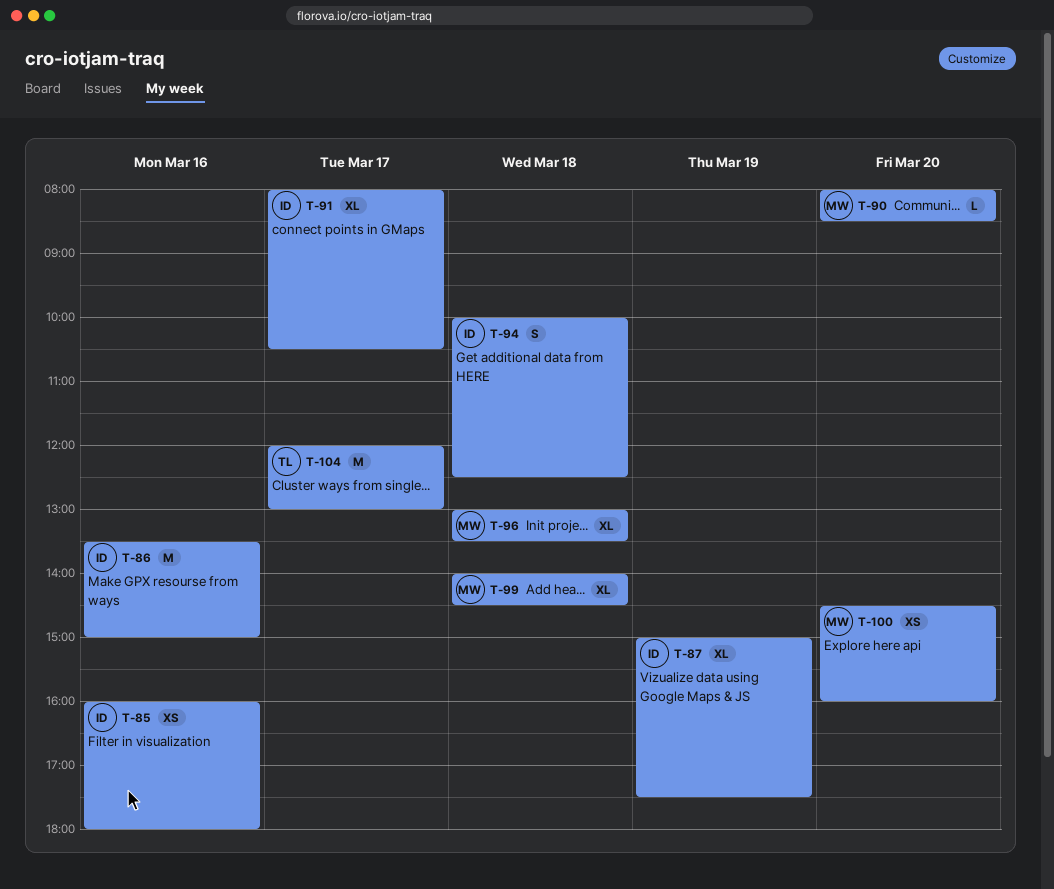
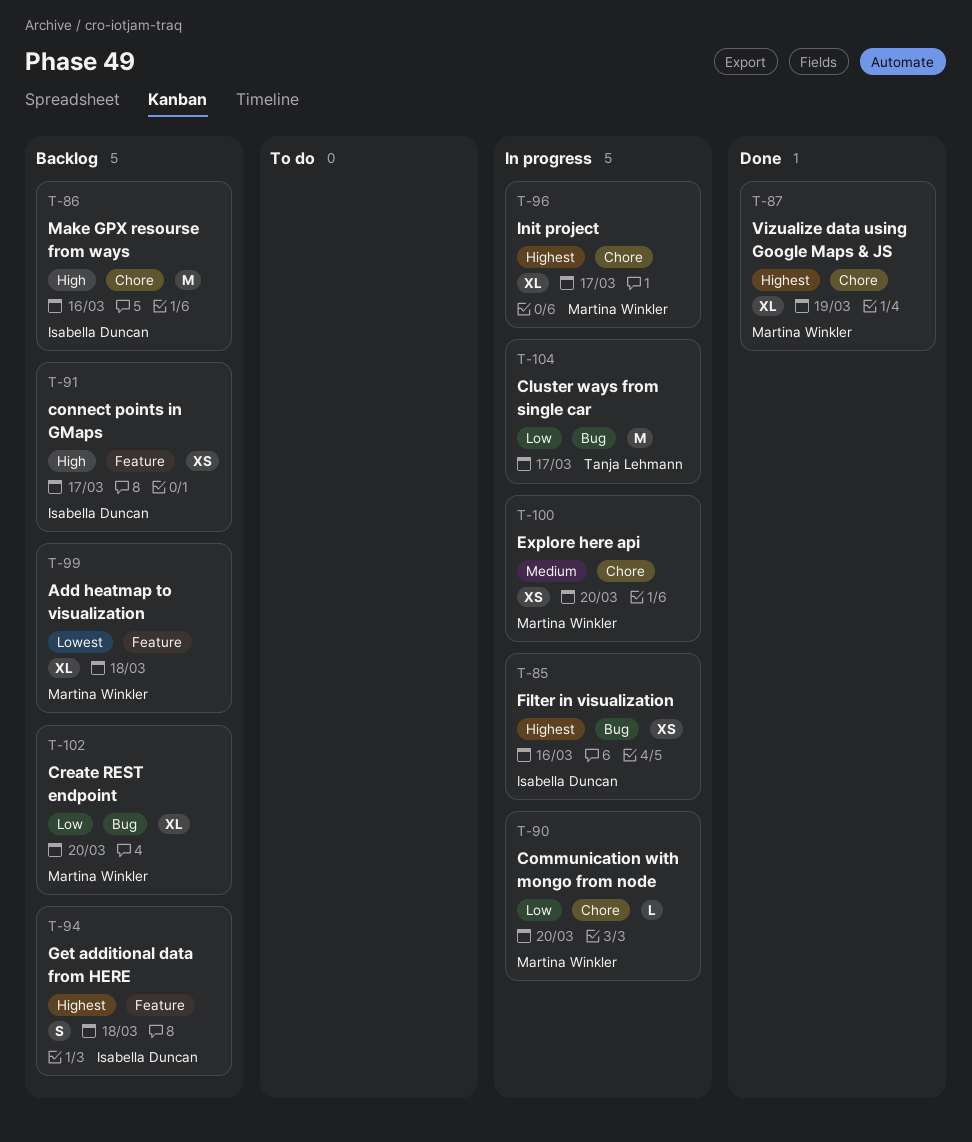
T-87, owner: Isabella Duncan -> Martina Winkler
T-91, estimate: XL -> XS
T-96, day: Mar 18 -> Mar 17
T-102: none -> present

